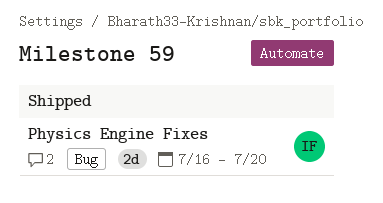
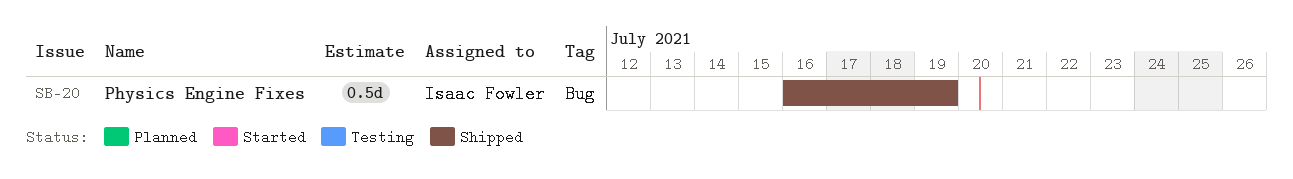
Physics Engine Fixes, estimate: 2d -> 0.5d
Physics Engine Fixes, due: Jul 20 -> Jul 19

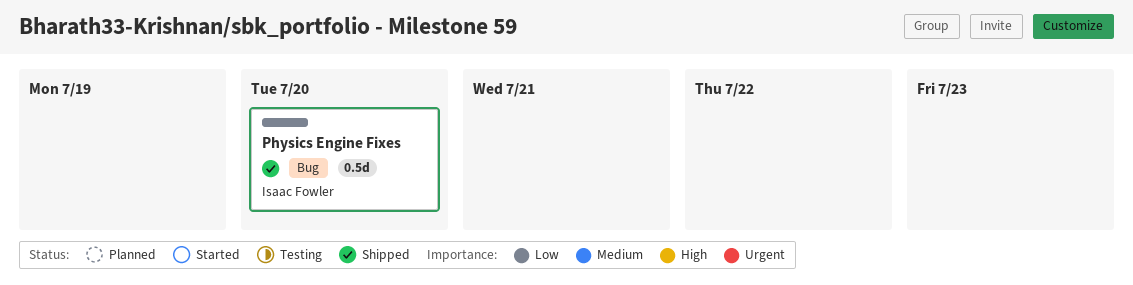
Physics Engine Fixes, due: Jul 19 -> Jul 20

